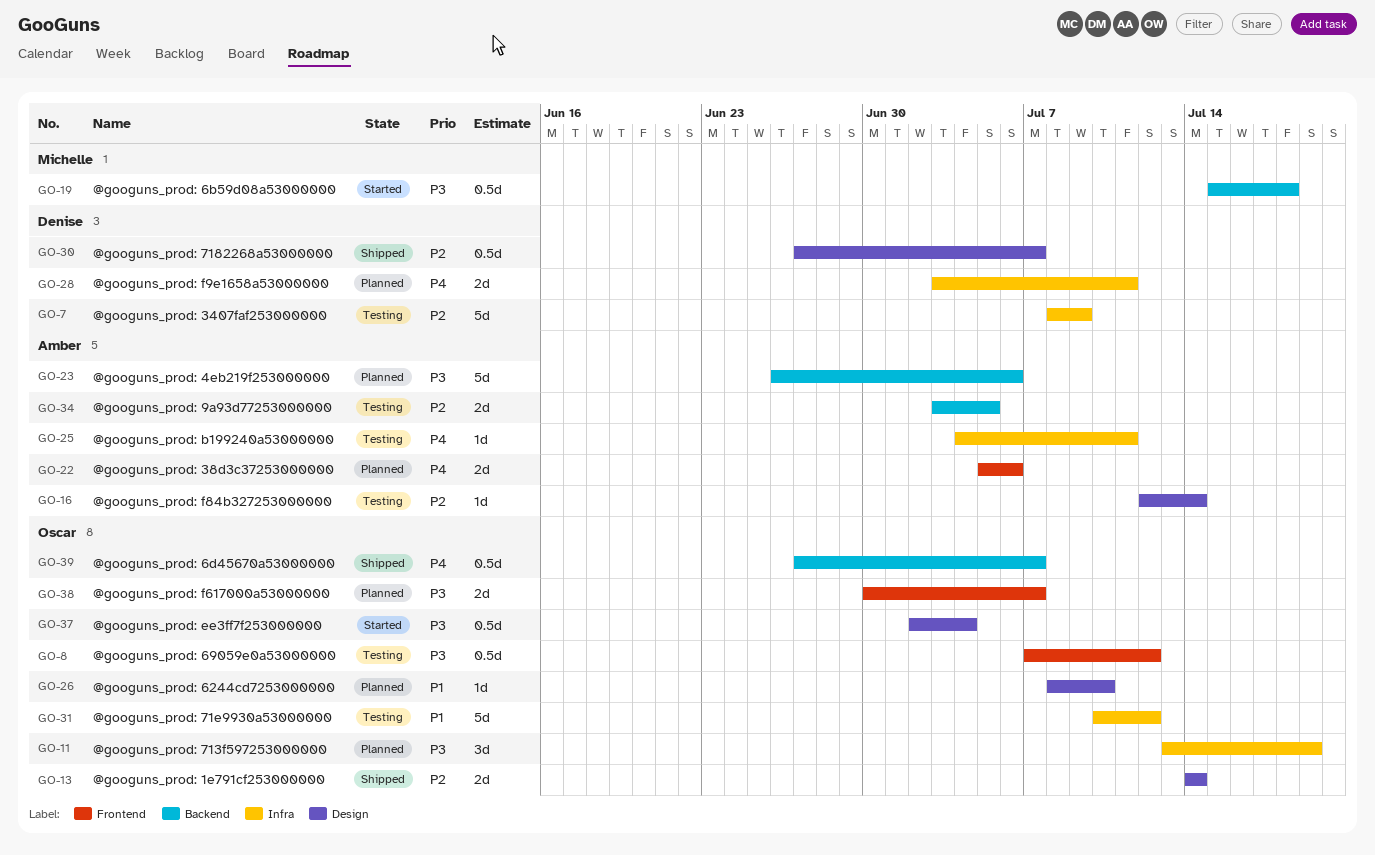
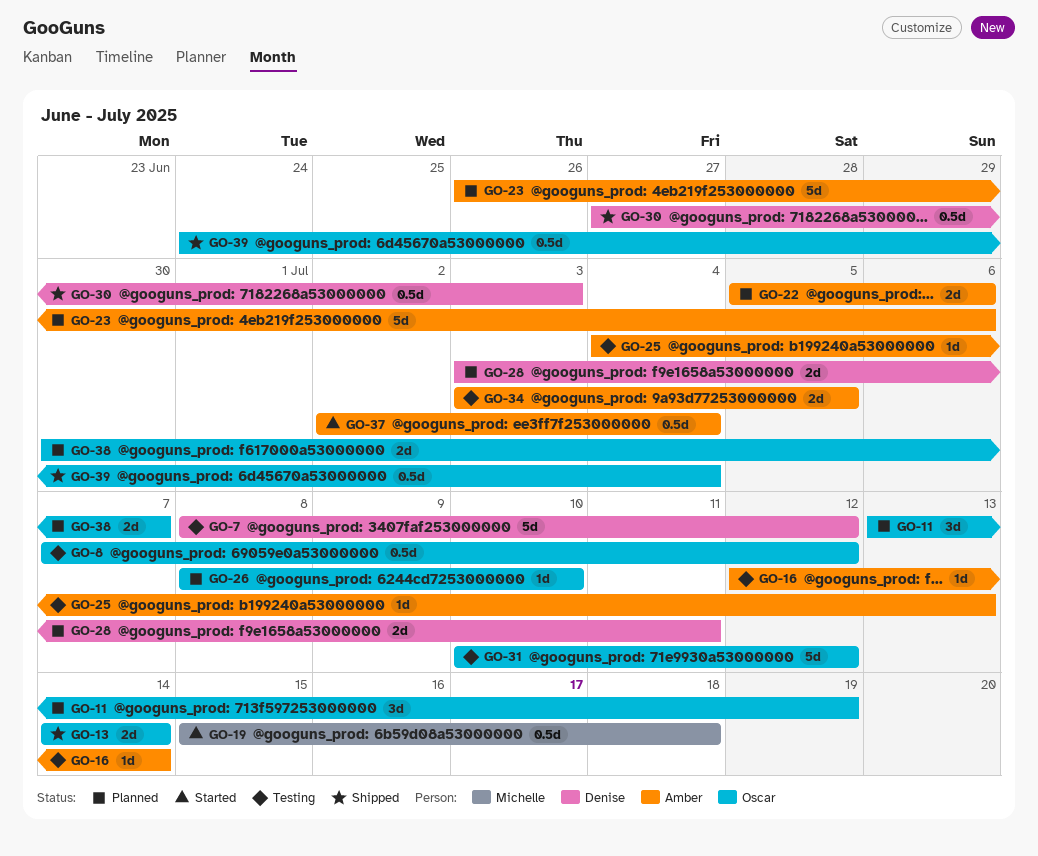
GO-7, due: Jul 9 -> Jul 12
GO-25, due: Jul 11 -> Jul 13
GO-30, due: Jul 7 -> Jul 3
GO-37, owner: Oscar -> Amber
GO-39, start: Jun 27 -> Jun 24
GO-39, due: Jul 7 -> Jul 4

